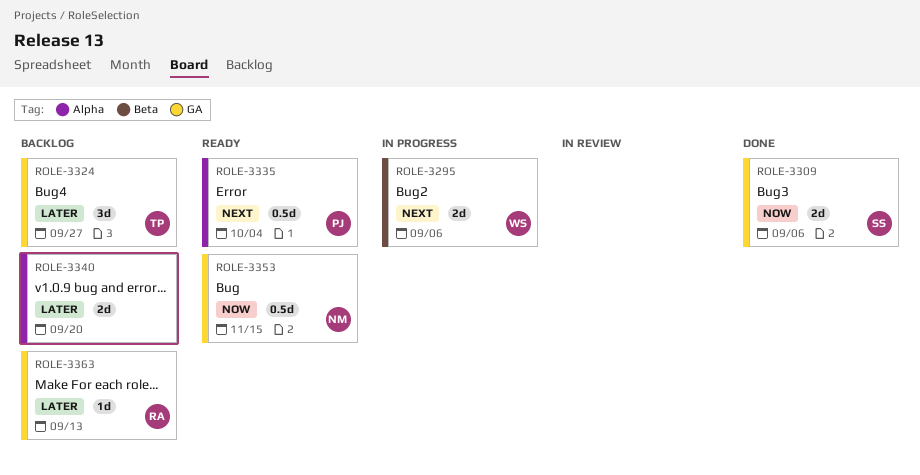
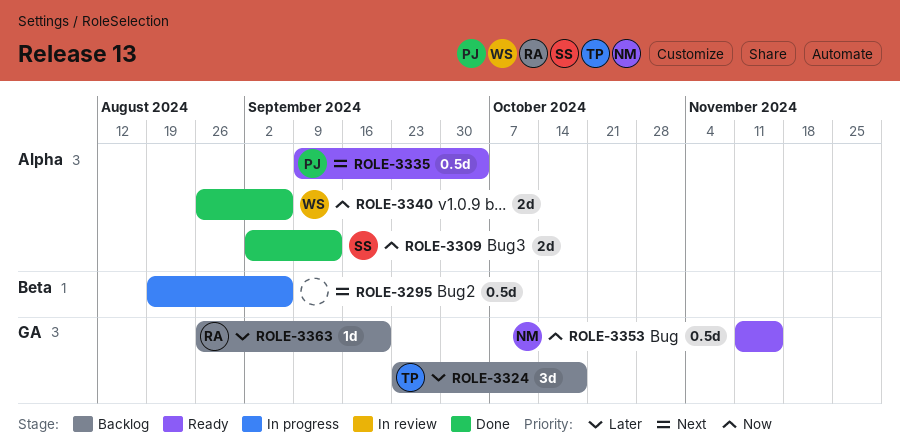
ROLE-3295, owner: WS -> none
ROLE-3295, estimate: 2d -> 0.5d
ROLE-3309, label: GA -> Alpha
ROLE-3309, due: Sep 6 -> Sep 13
ROLE-3324, due: Sep 27 -> Oct 18
ROLE-3340, status: Backlog -> Done
ROLE-3340, owner: none -> WS
ROLE-3340, priority: Later -> Now
ROLE-3340, due: Sep 20 -> Sep 6
ROLE-3363, due: Sep 13 -> Sep 20

